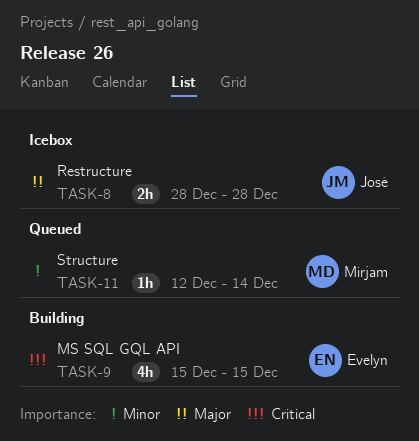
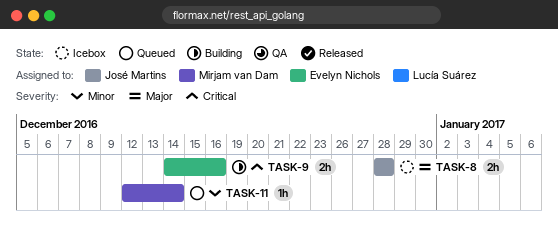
TASK-9, estimate: 4h -> 2h
TASK-9, start: Dec 15 -> Dec 14
TASK-9, due: Dec 15 -> Dec 16

